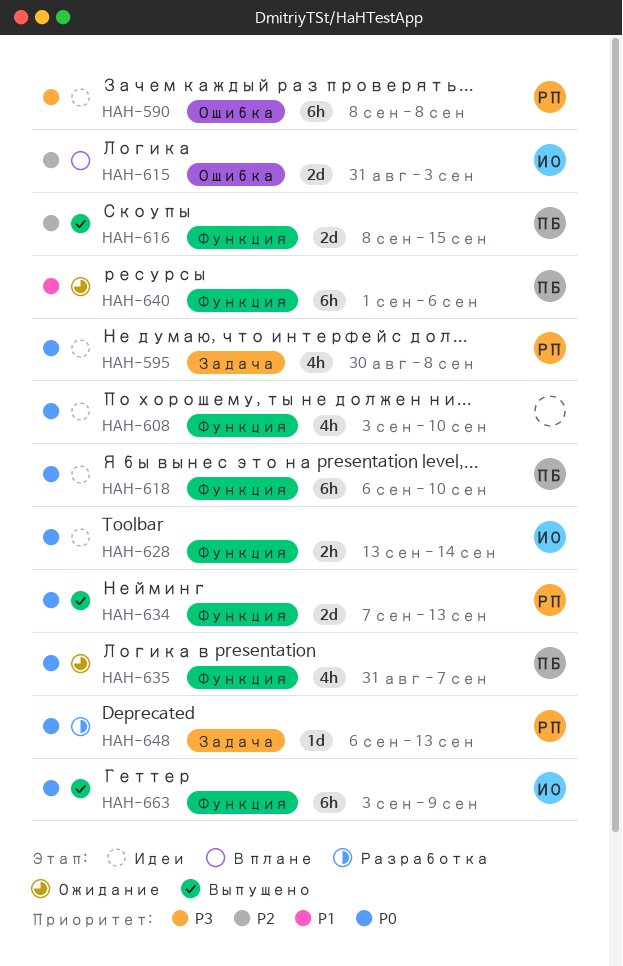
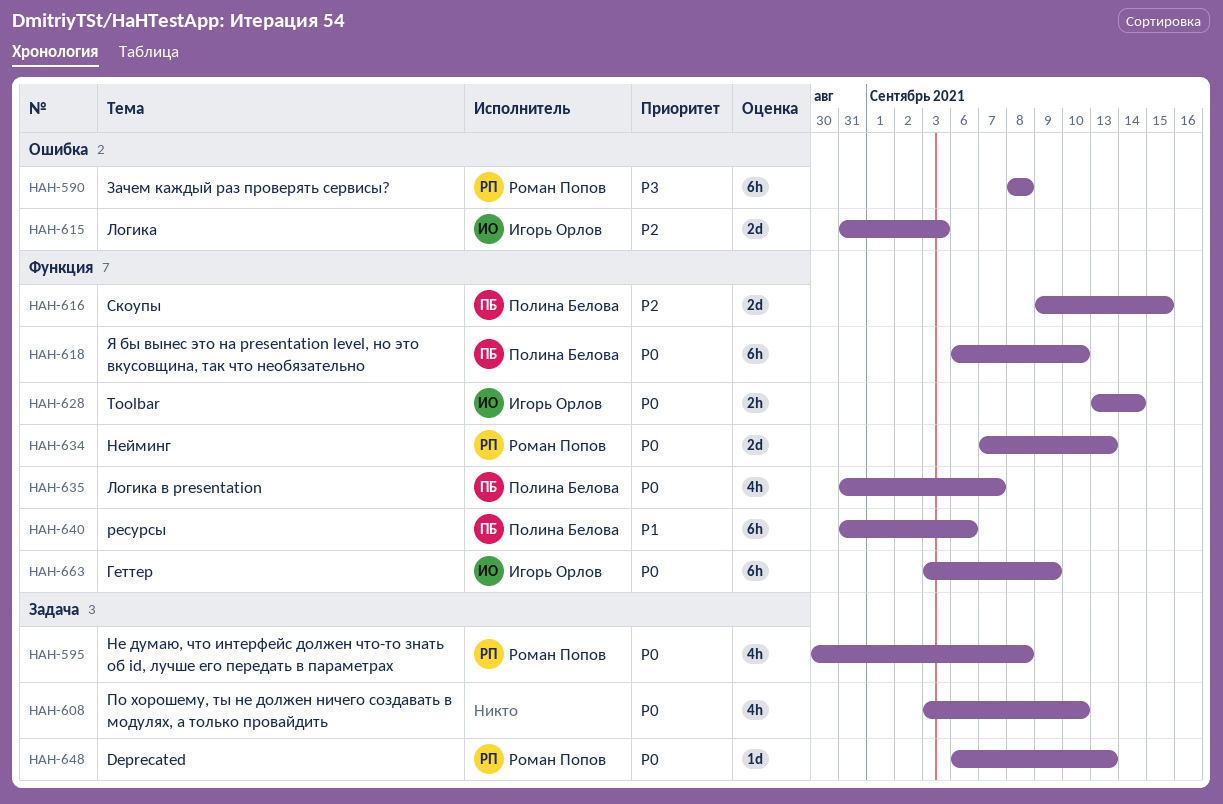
HAH-608, label: Функция -> Задача
HAH-616, start: Sep 8 -> Sep 9
HAH-640, start: Sep 1 -> Aug 31

